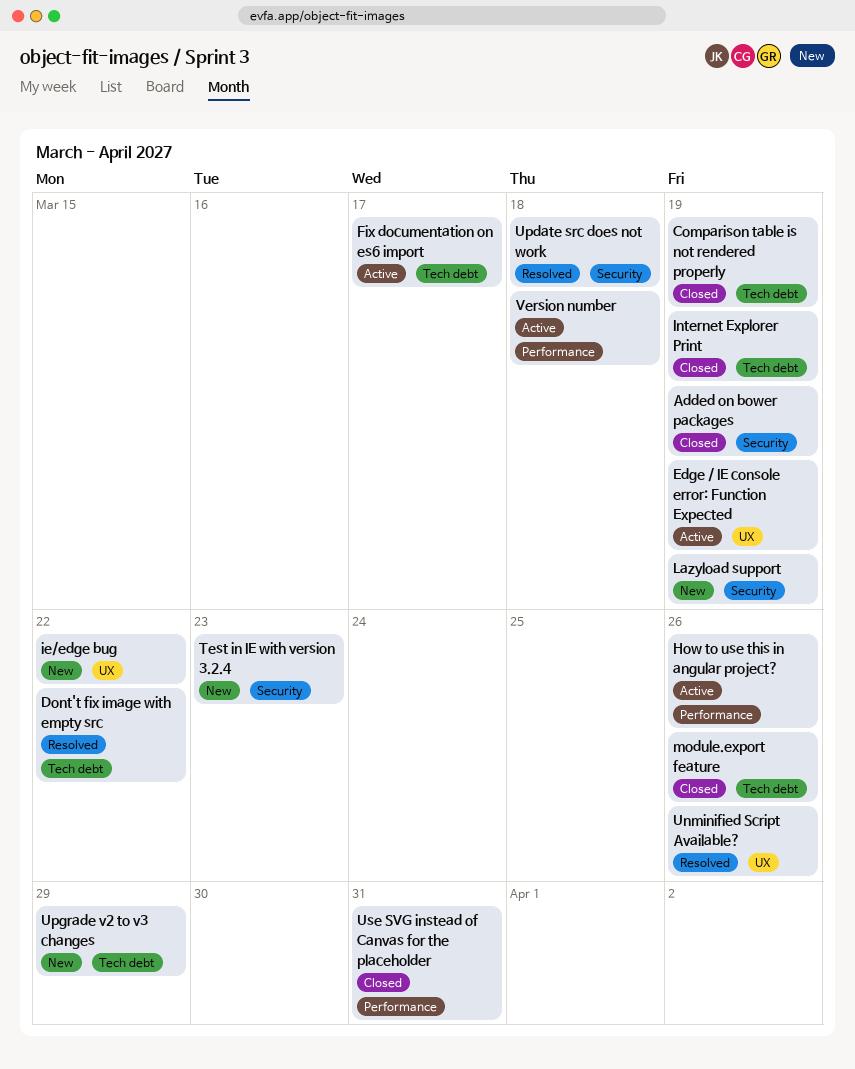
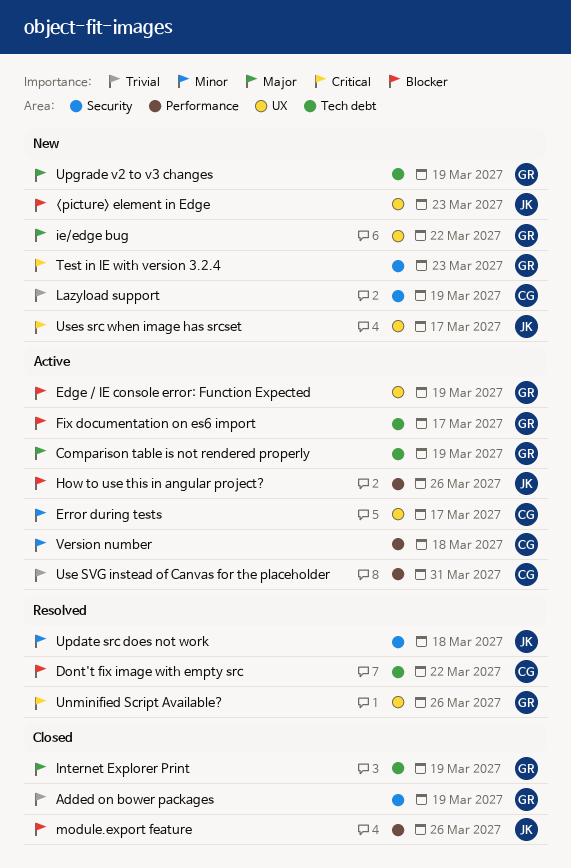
<picture> element in Edge: none -> present
Comparison table is not rendered properly, status: Closed -> Active
Error during tests: none -> present
module.export feature, label: Tech debt -> Performance
Upgrade v2 to v3 changes, due: Mar 29 -> Mar 19
Use SVG instead of Canvas for the placeholder, status: Closed -> Active
Uses src when image has srcset: none -> present

